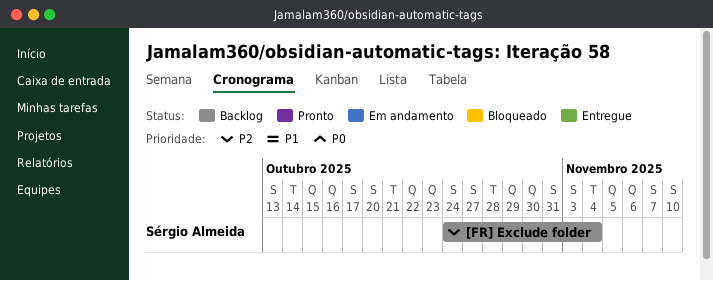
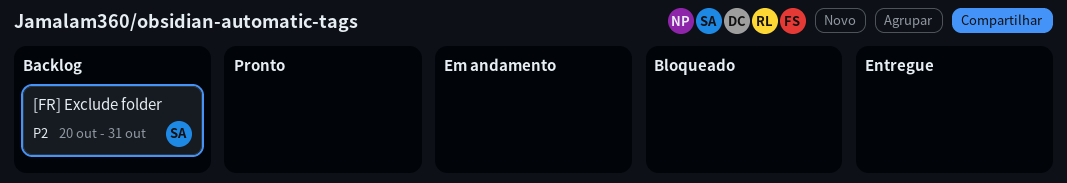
[FR] Exclude folder, start: Oct 24 -> Oct 20
[FR] Exclude folder, due: Nov 4 -> Oct 31

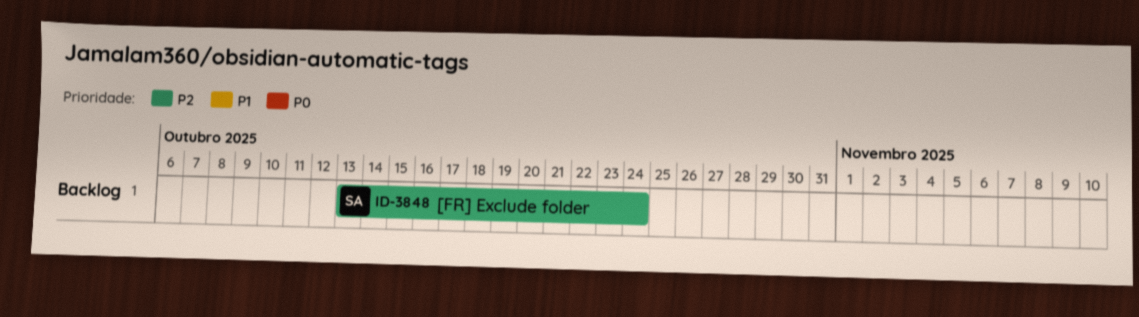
[FR] Exclude folder, start: Oct 20 -> Oct 13
[FR] Exclude folder, due: Oct 31 -> Oct 24

